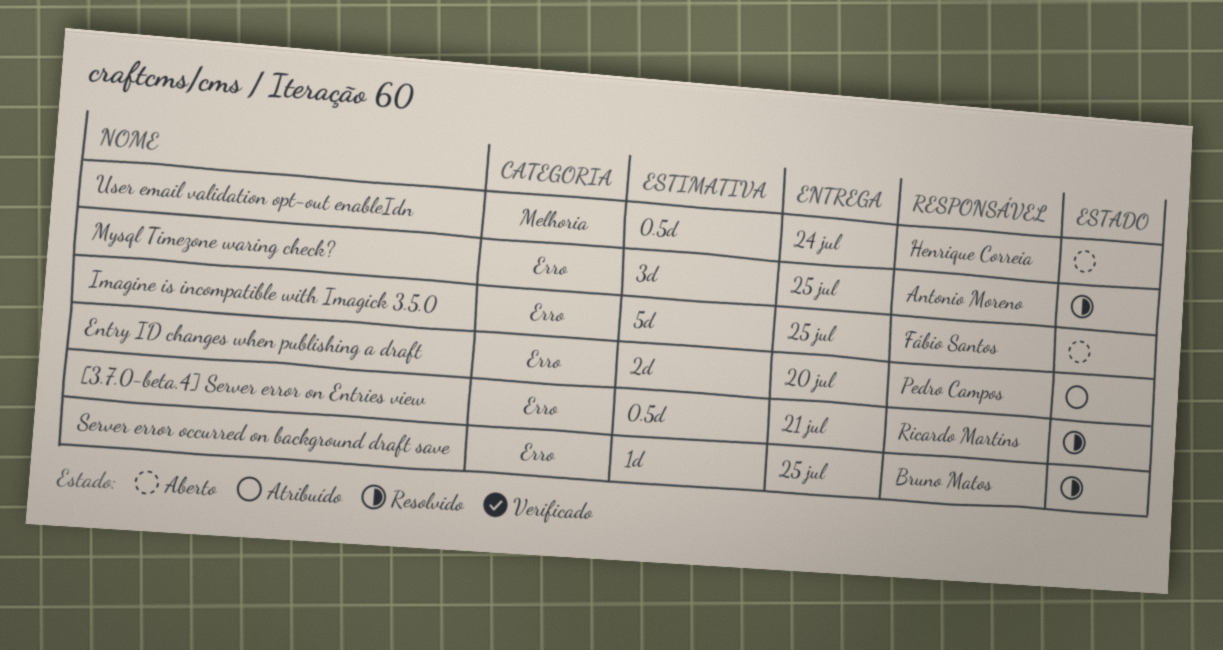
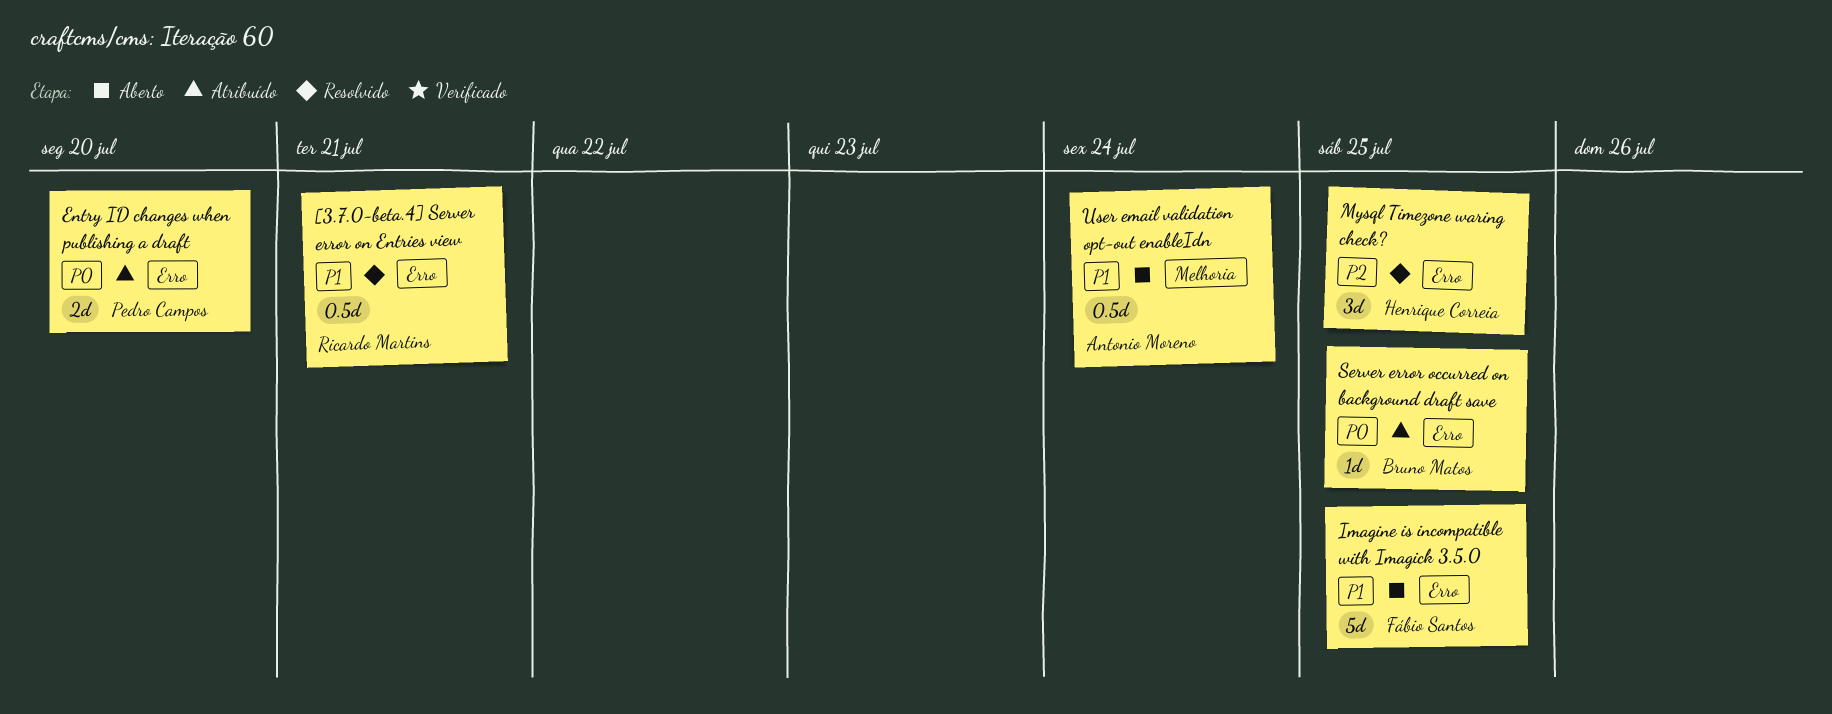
Mysql Timezone waring check?, owner: Antonio Moreno -> Henrique Correia
Server error occurred on background draft save, status: Resolvido -> Atribuído
User email validation opt-out enableIdn, owner: Henrique Correia -> Antonio Moreno

